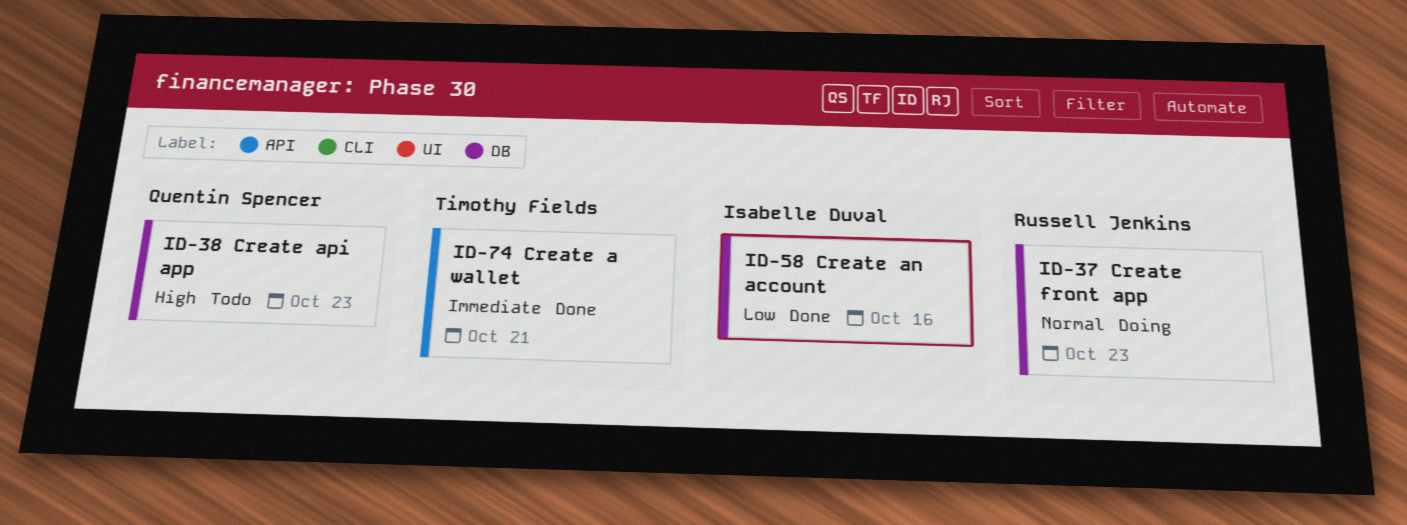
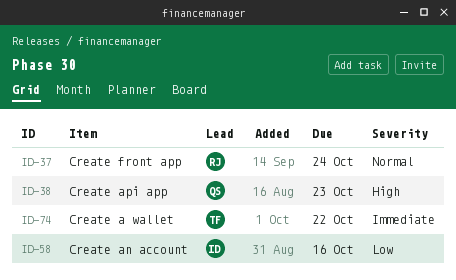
ID-37, due: Oct 23 -> Oct 24
ID-74, due: Oct 21 -> Oct 22

